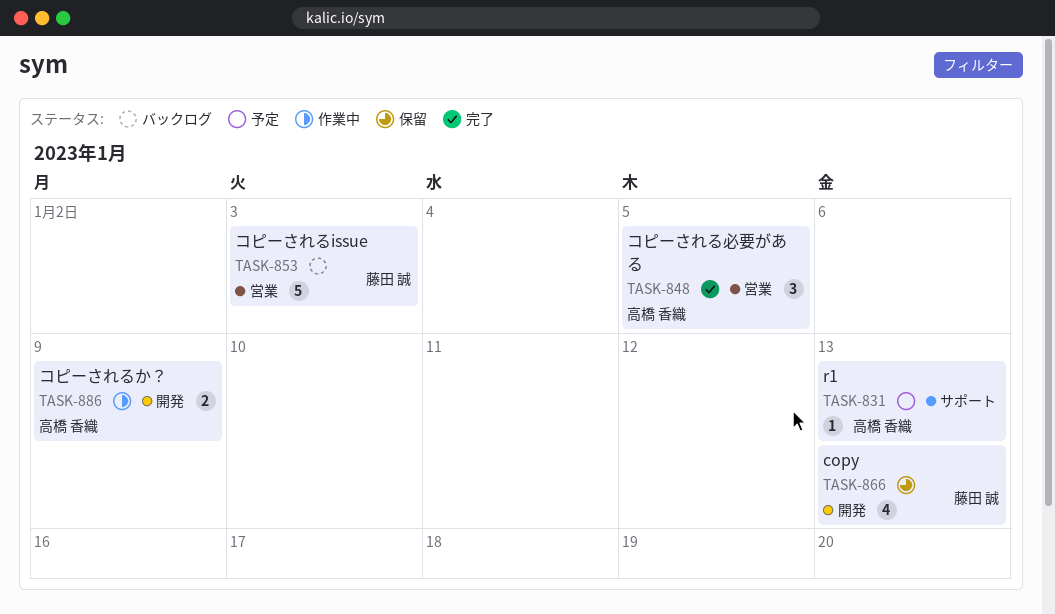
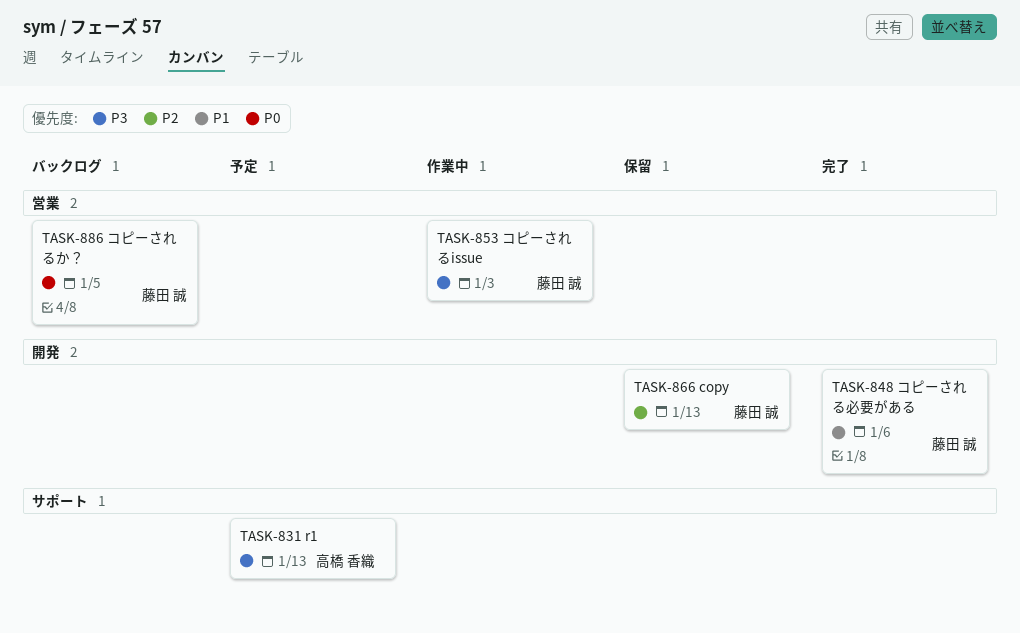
TASK-848, owner: 高橋 香織 -> 藤田 誠
TASK-848, label: 営業 -> 開発
TASK-848, due: Jan 5 -> Jan 6
TASK-853, status: バックログ -> 作業中
TASK-886, status: 作業中 -> バックログ
TASK-886, owner: 高橋 香織 -> 藤田 誠
TASK-886, label: 開発 -> 営業
TASK-886, due: Jan 9 -> Jan 5

